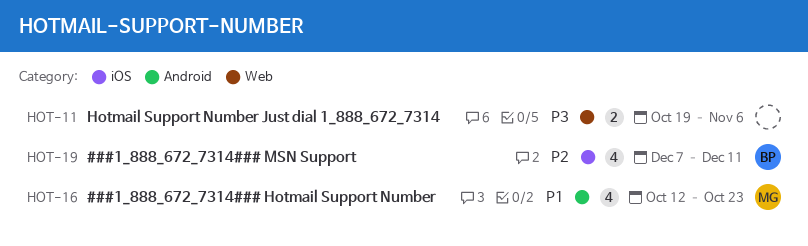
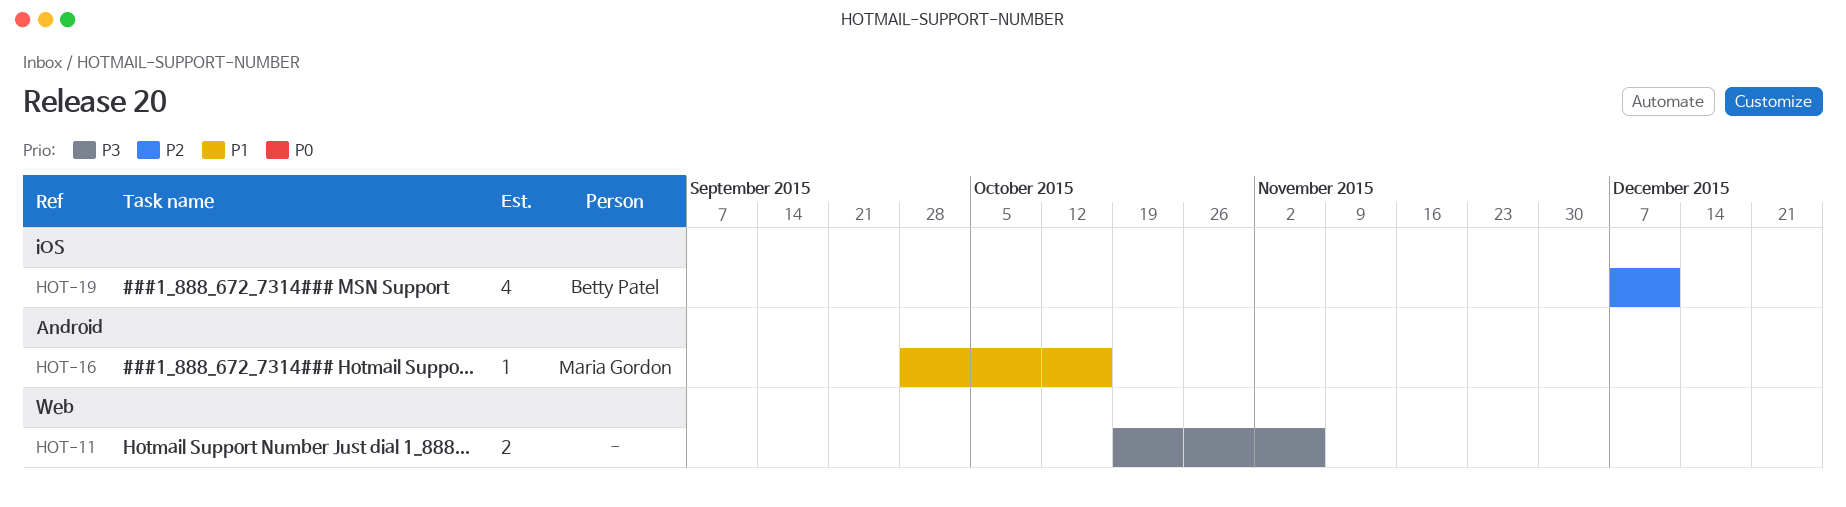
HOT-16, estimate: 4 -> 1
HOT-16, start: Oct 12 -> Sep 28
HOT-16, due: Oct 23 -> Oct 16

